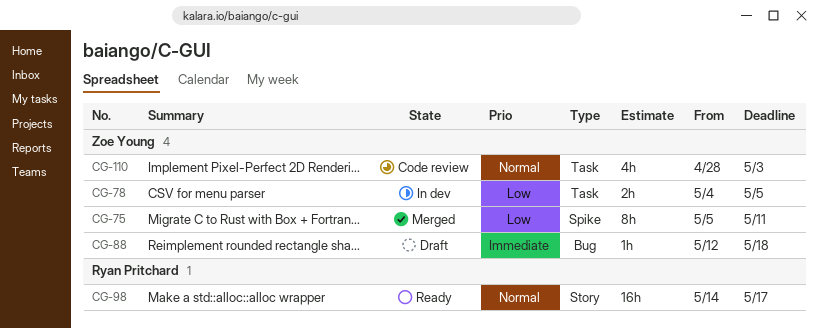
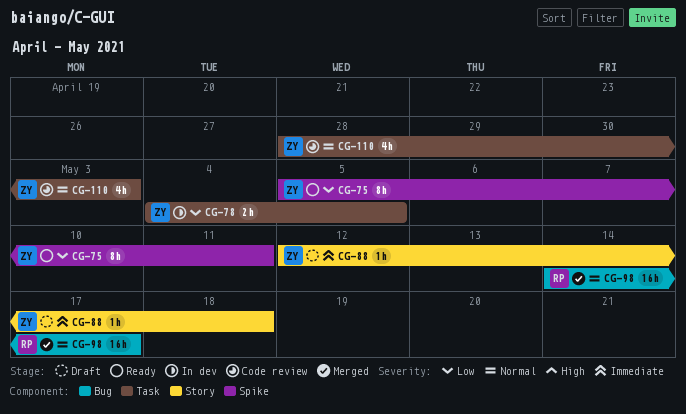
CG-75, status: Merged -> Ready
CG-88, label: Bug -> Story
CG-98, status: Ready -> Merged
CG-98, label: Story -> Bug

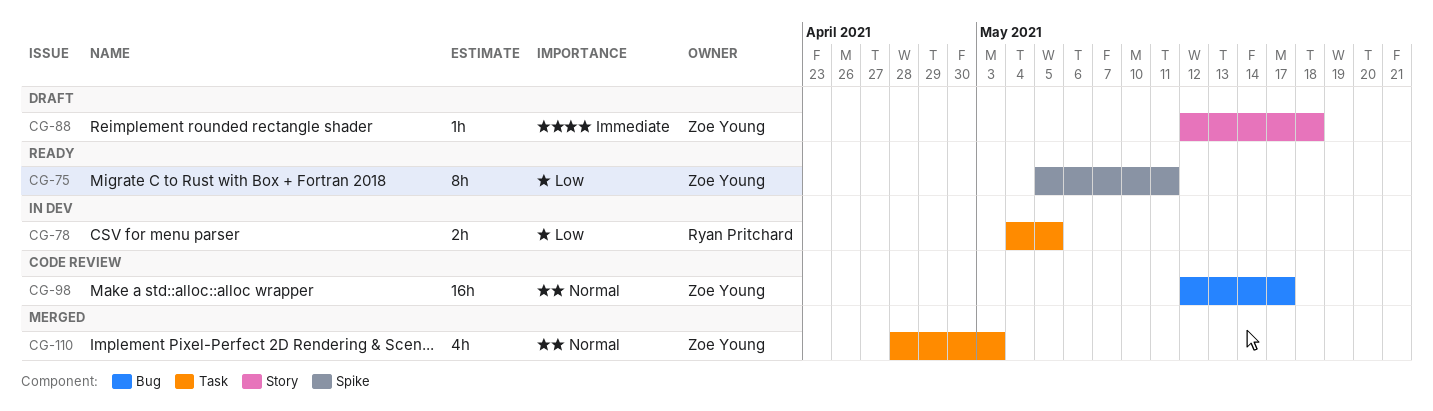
CG-78, owner: Zoe Young -> Ryan Pritchard
CG-98, status: Merged -> Code review
CG-98, owner: Ryan Pritchard -> Zoe Young
CG-98, start: May 14 -> May 12
CG-110, status: Code review -> Merged

